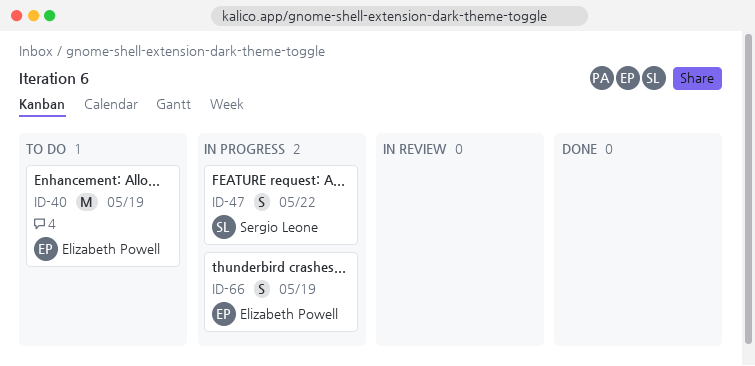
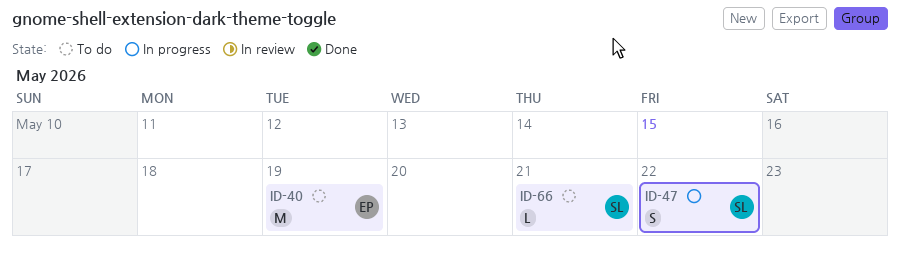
ID-66, status: In progress -> To do
ID-66, owner: Elizabeth Powell -> Sergio Leone
ID-66, estimate: S -> L
ID-66, due: May 19 -> May 21

